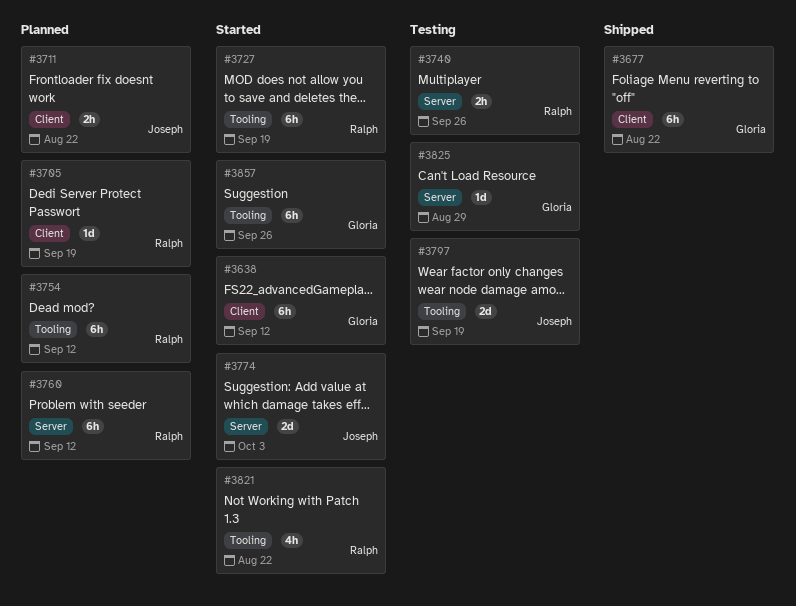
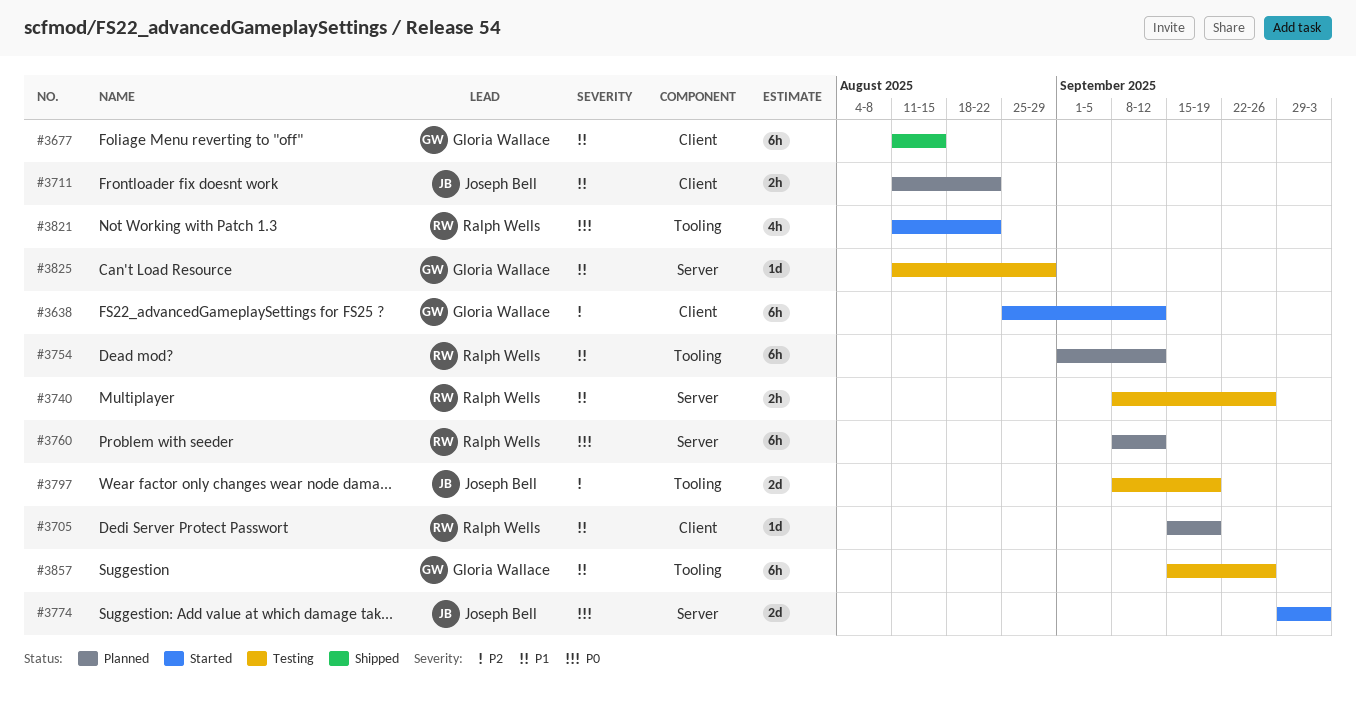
#3677, due: Aug 22 -> Aug 15
#3727: present -> none
#3857, status: Started -> Testing

